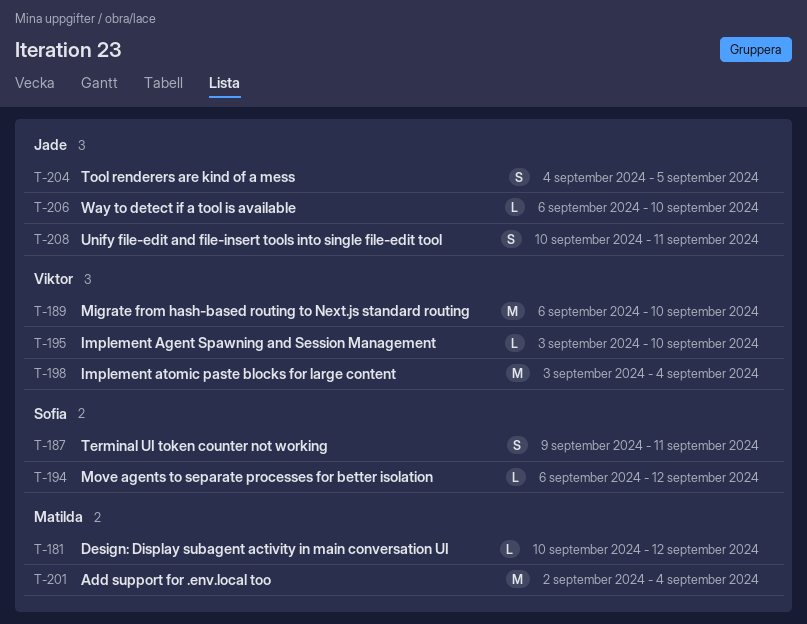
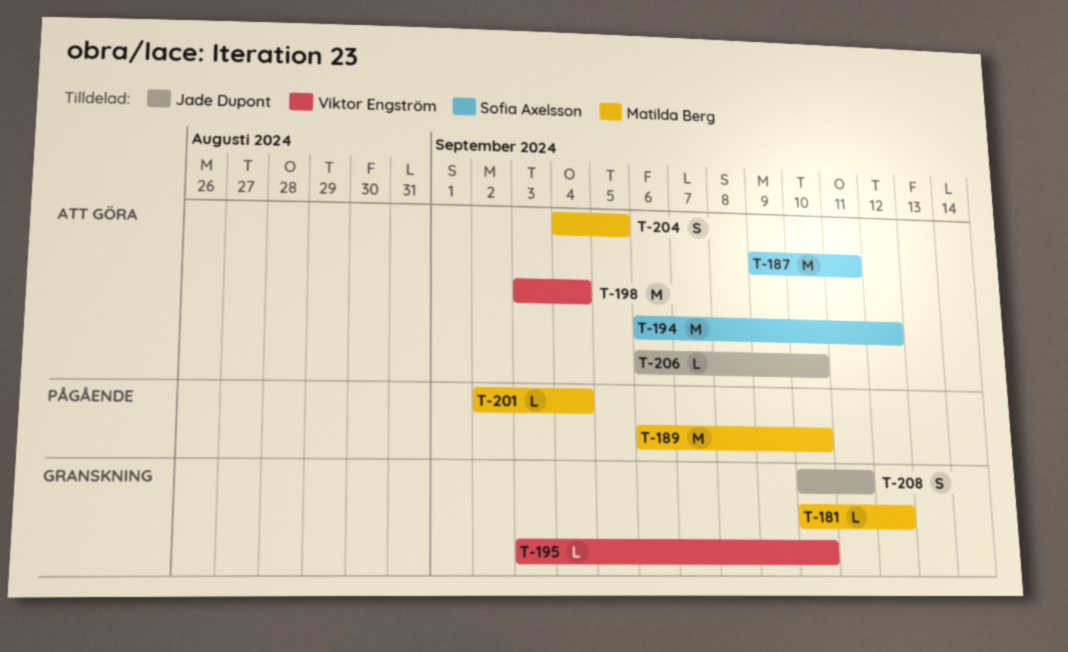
T-187, estimate: S -> M
T-189, owner: Viktor Engström -> Matilda Berg
T-194, estimate: L -> M
T-201, estimate: M -> L
T-204, owner: Jade Dupont -> Matilda Berg

